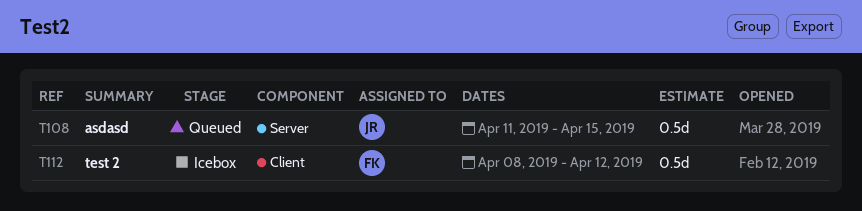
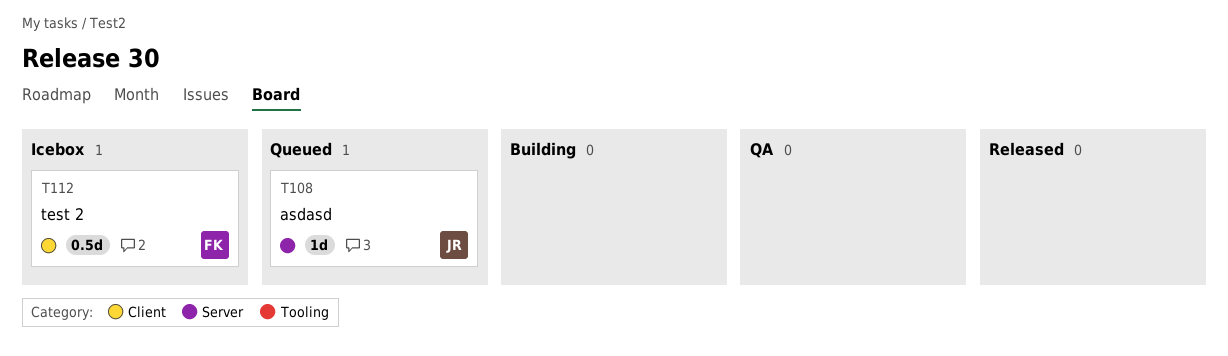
T108, estimate: 0.5d -> 1d

